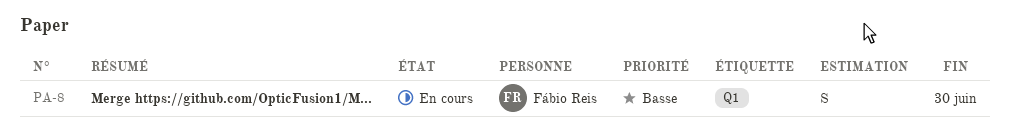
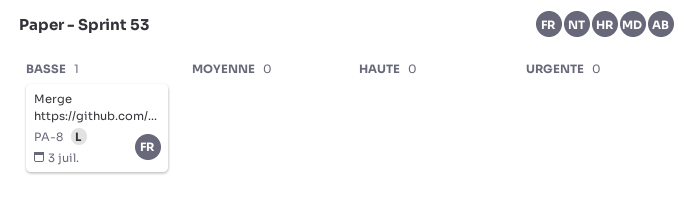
PA-8, estimate: S -> L
PA-8, due: Jun 30 -> Jul 3

